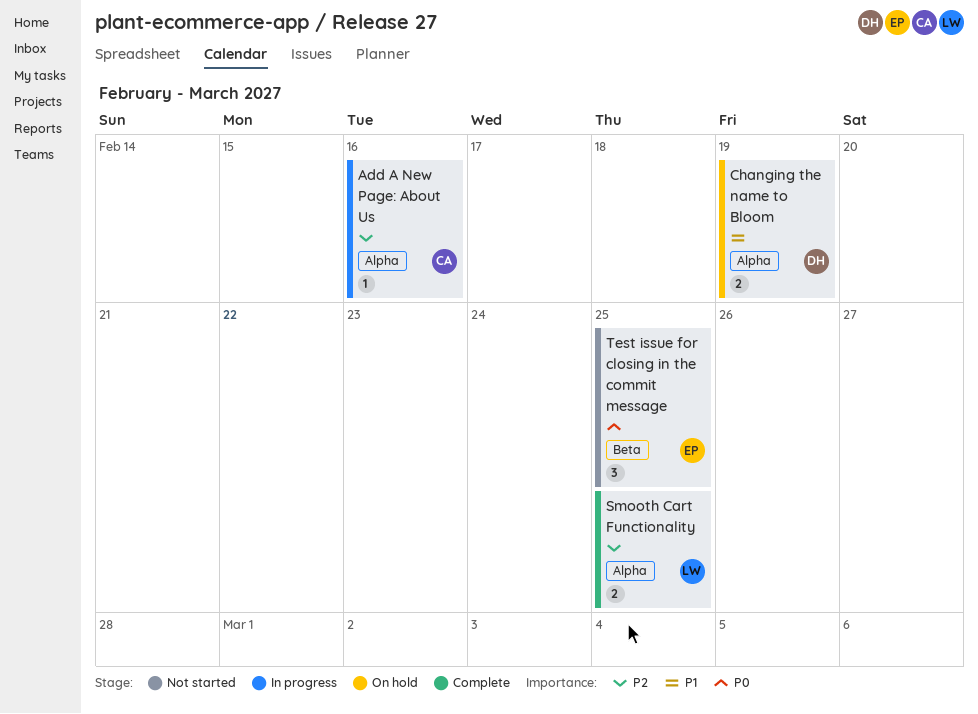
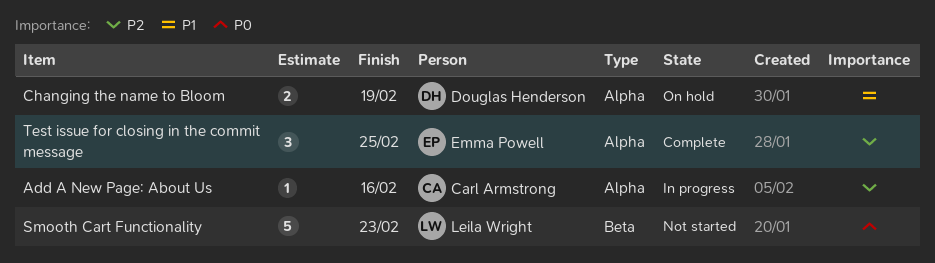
Smooth Cart Functionality, status: Complete -> Not started
Smooth Cart Functionality, priority: P2 -> P0
Smooth Cart Functionality, label: Alpha -> Beta
Smooth Cart Functionality, estimate: 2 -> 5
Smooth Cart Functionality, due: Feb 25 -> Feb 23
Test issue for closing in the commit message, status: Not started -> Complete
Test issue for closing in the commit message, priority: P0 -> P2
Test issue for closing in the commit message, label: Beta -> Alpha

